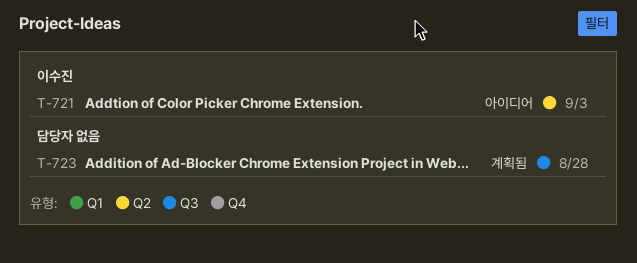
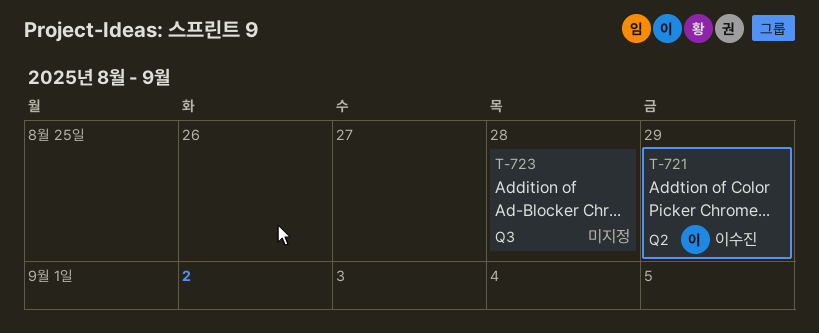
T-721, due: Sep 3 -> Aug 29

